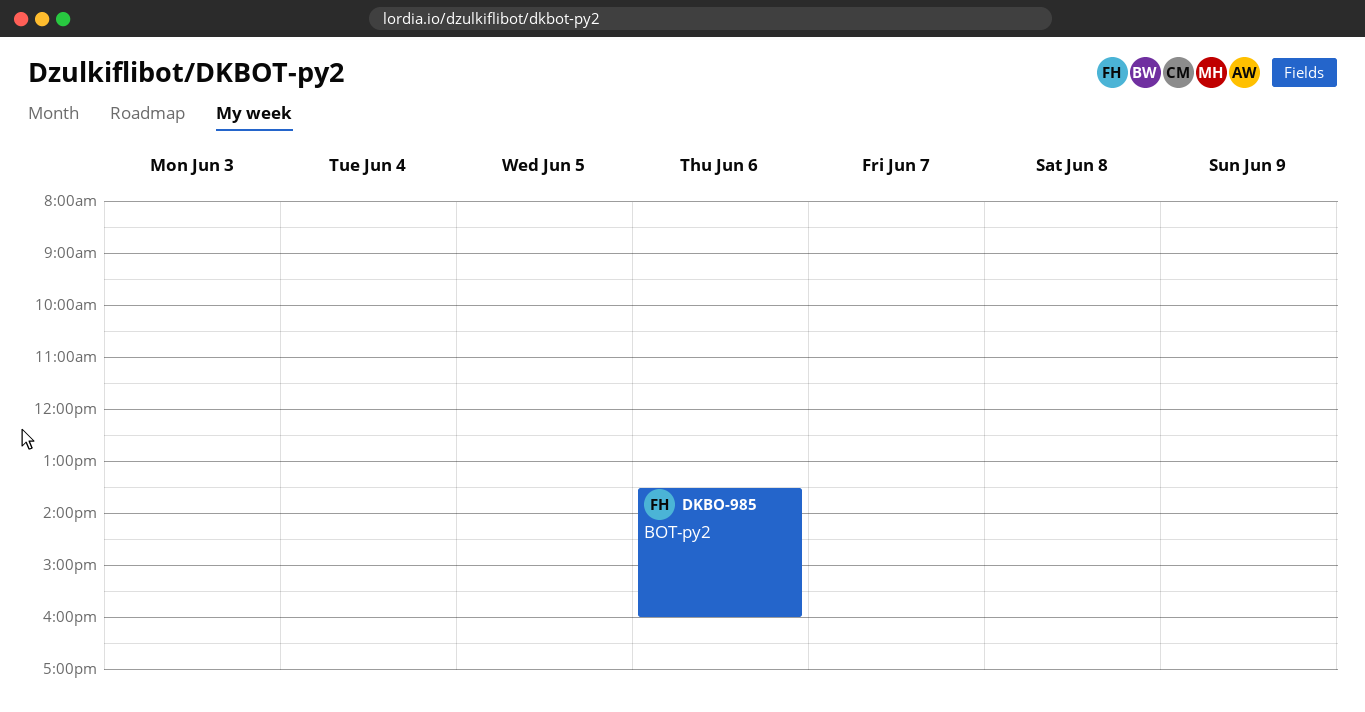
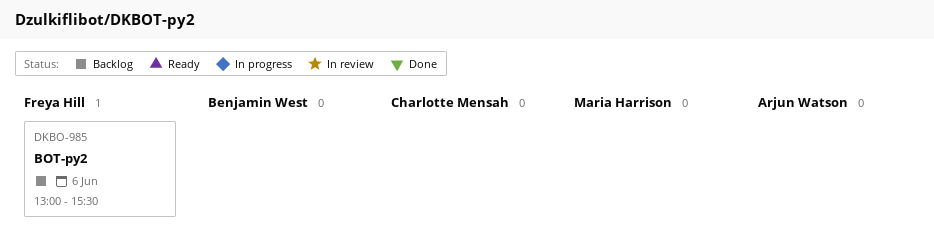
DKBO-985, begins: 13:30 -> 13:00
DKBO-985, ends: 16:00 -> 15:30

